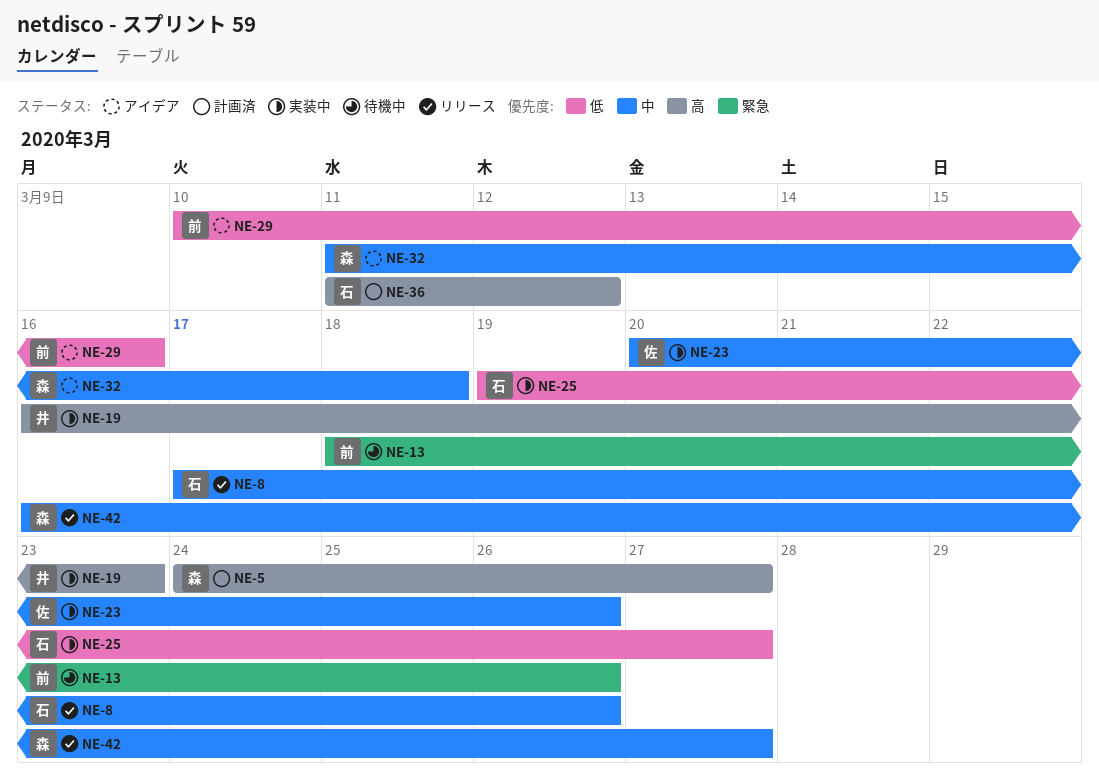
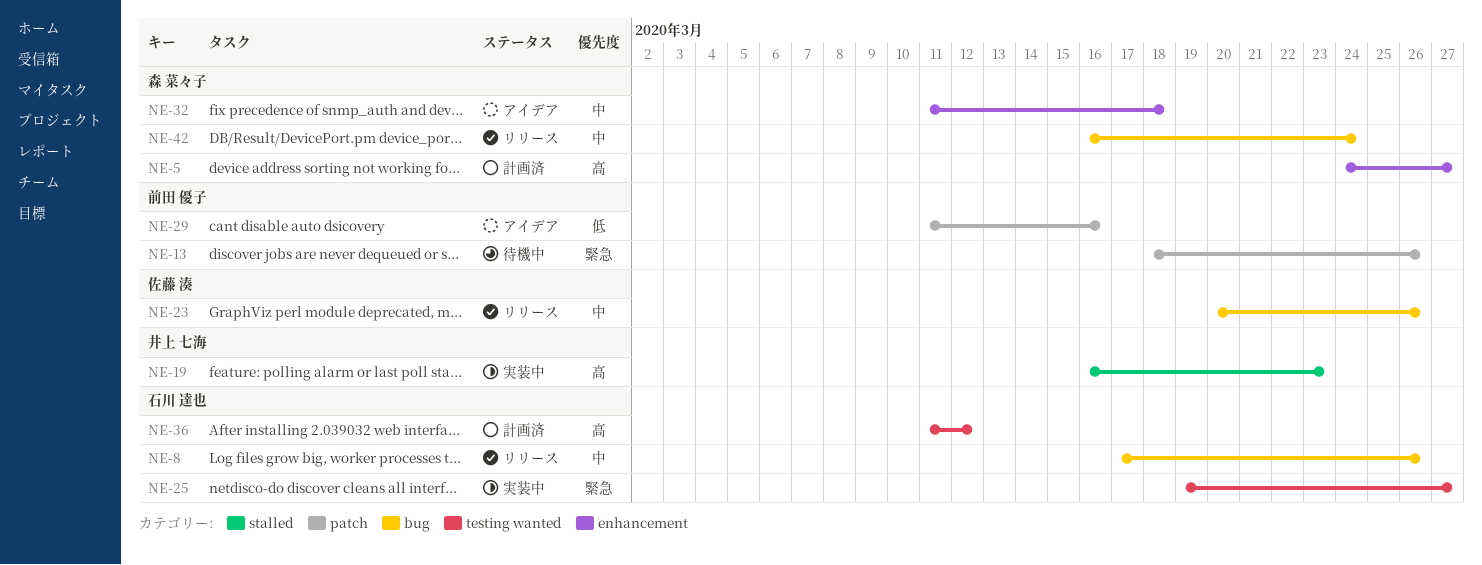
NE-23, status: 実装中 -> リリース
NE-25, priority: 低 -> 緊急
NE-29, start: Mar 10 -> Mar 11
NE-42, due: Mar 27 -> Mar 24

